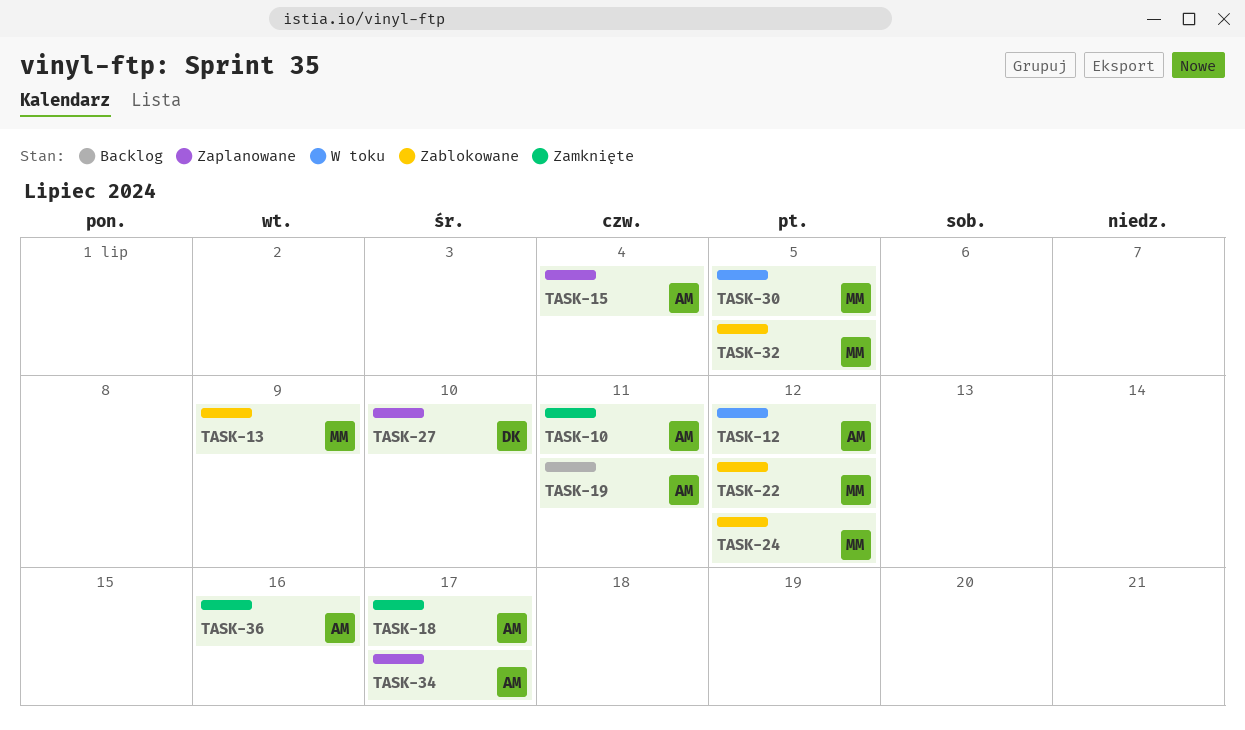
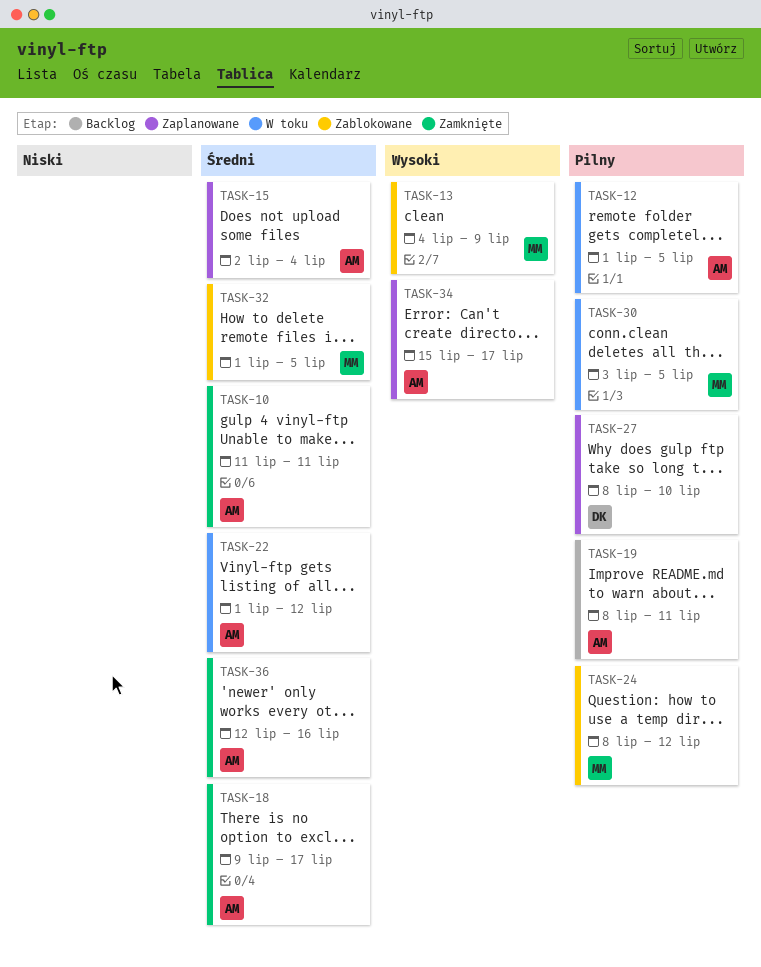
TASK-12, due: Jul 12 -> Jul 5
TASK-22, status: Zablokowane -> W toku
TASK-22, owner: MM -> AM

